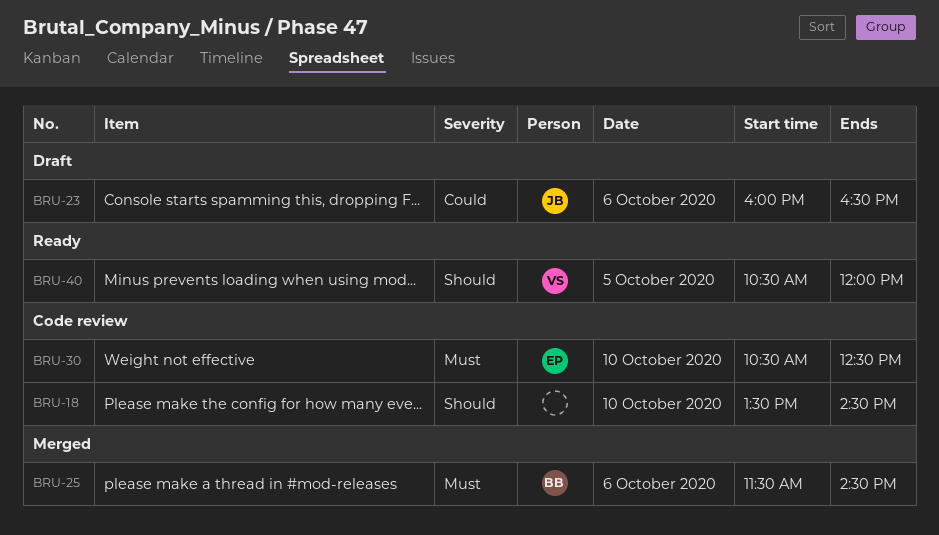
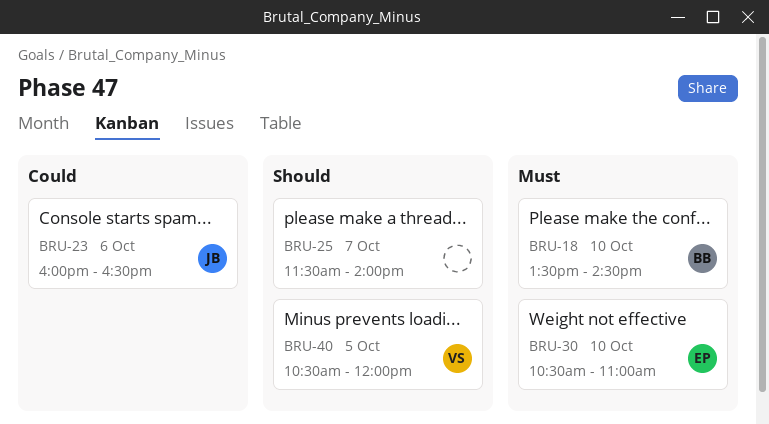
BRU-18, owner: none -> BB
BRU-18, priority: Should -> Must
BRU-25, owner: BB -> none
BRU-25, priority: Must -> Should
BRU-25, day: Oct 6 -> Oct 7
BRU-25, ends: 14:30 -> 14:00
BRU-30, ends: 12:30 -> 11:00

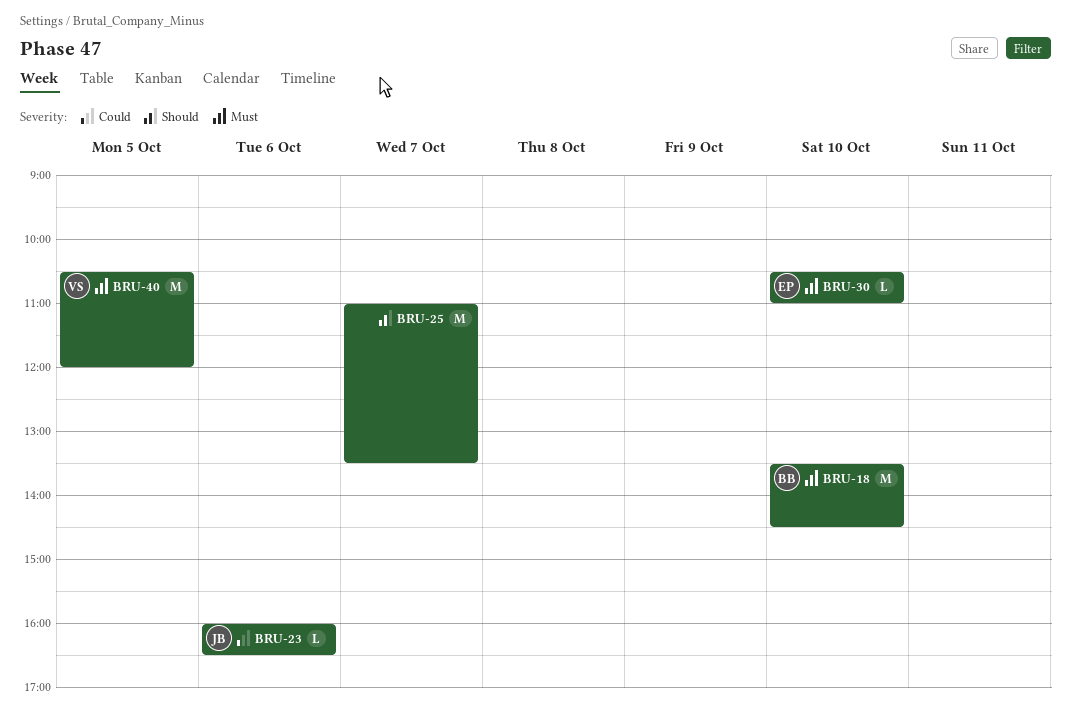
BRU-25, begins: 11:30 -> 11:00
BRU-25, ends: 14:00 -> 13:30
BRU-40, priority: Should -> Must

